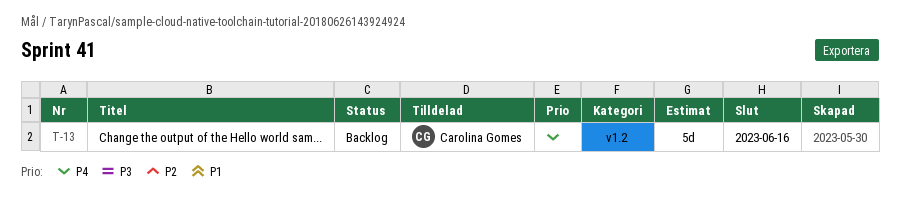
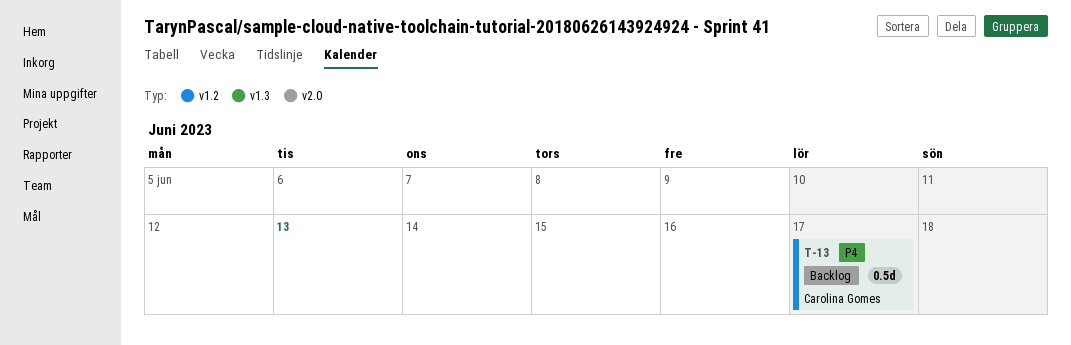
T-13, estimate: 5d -> 0.5d
T-13, due: Jun 16 -> Jun 17

